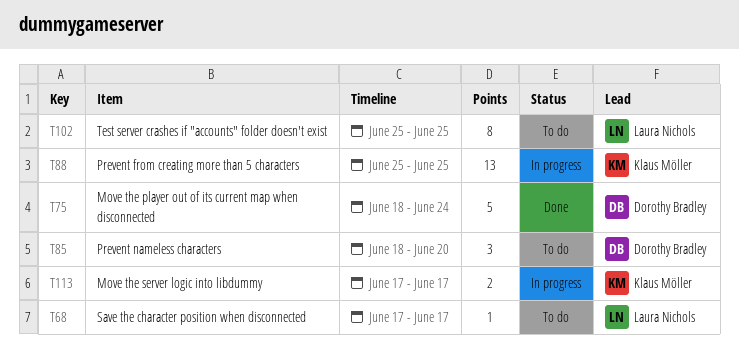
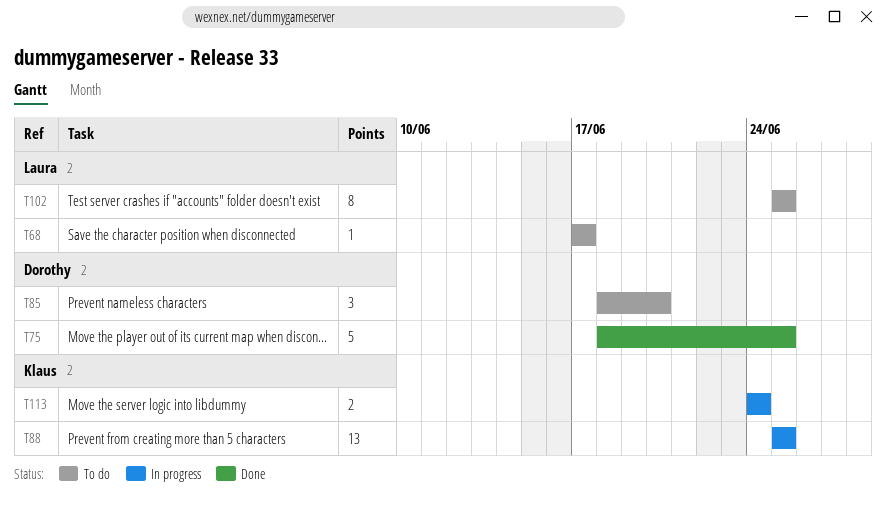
T75, due: Jun 24 -> Jun 25
T113, start: Jun 17 -> Jun 24
T113, due: Jun 17 -> Jun 24

